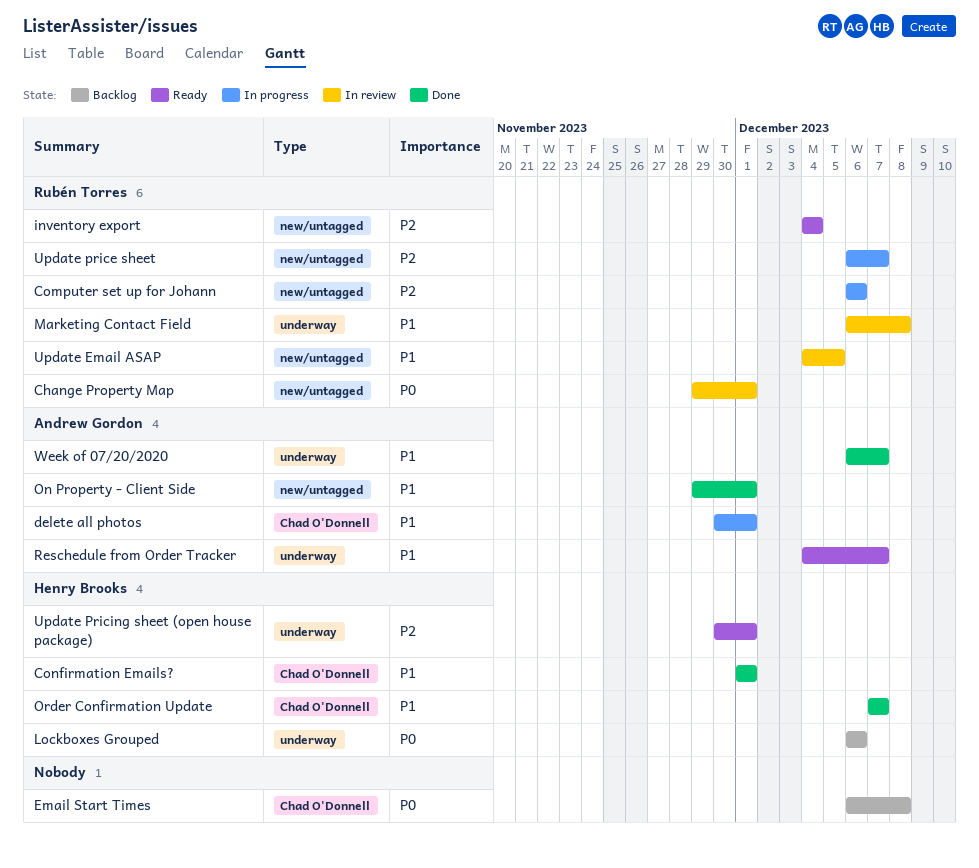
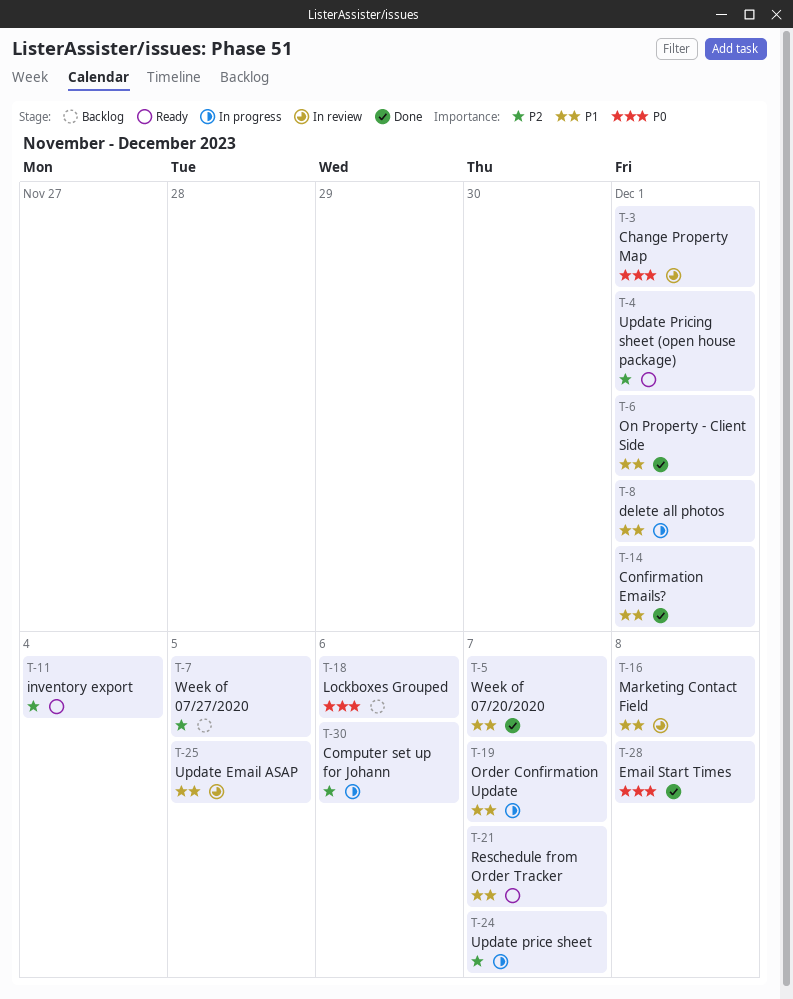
Email Start Times, status: Backlog -> Done
Order Confirmation Update, status: Done -> In progress
Week of 07/27/2020: none -> present

